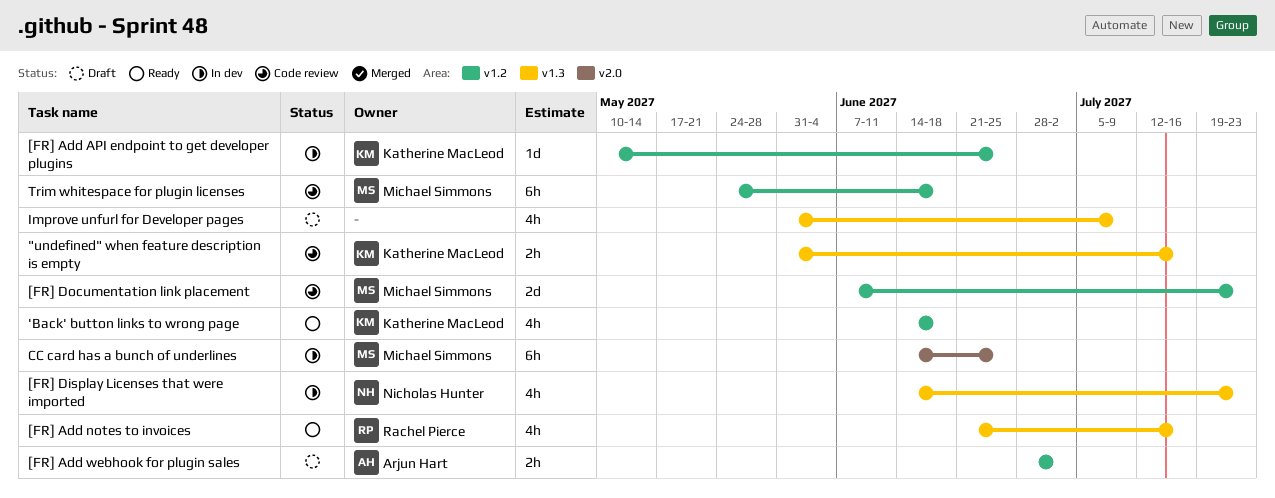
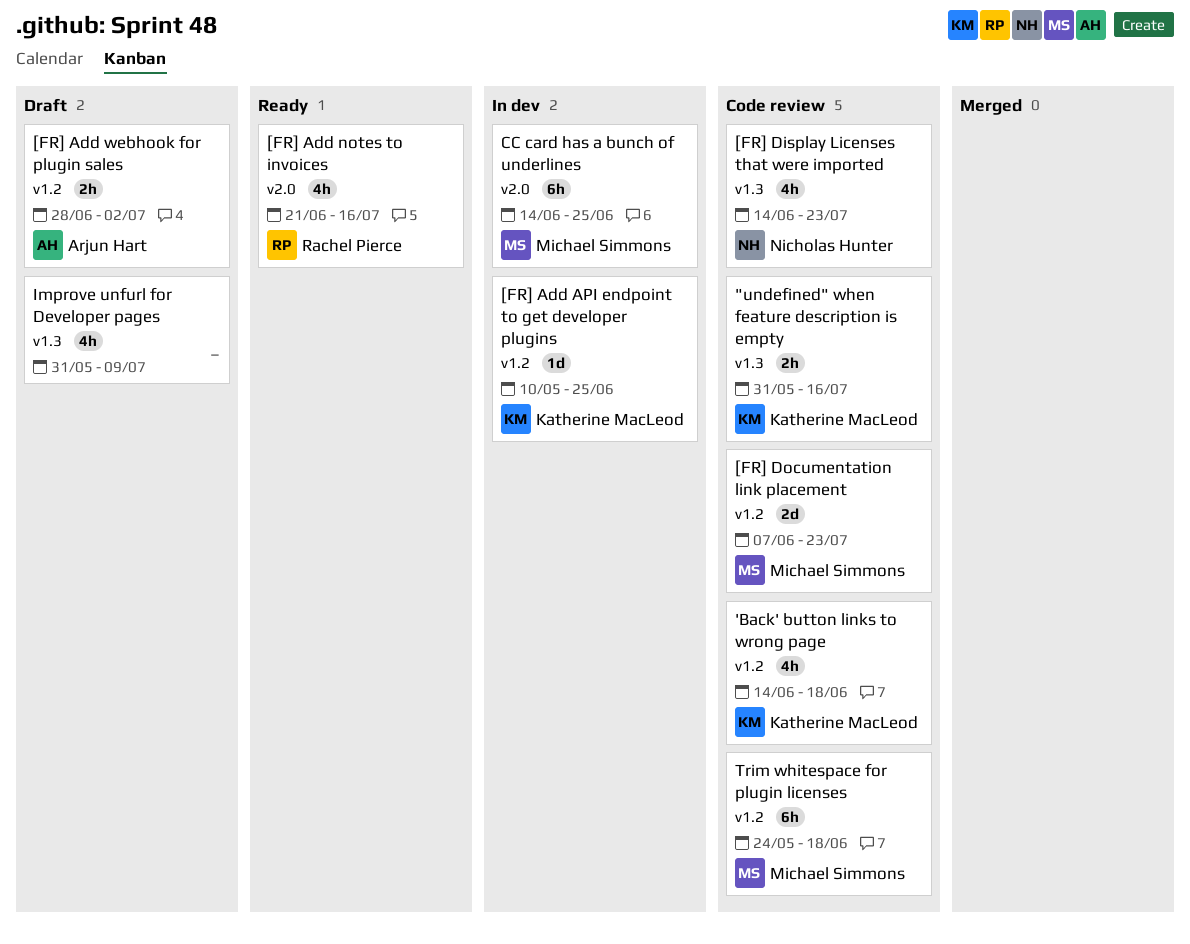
'Back' button links to wrong page, status: Ready -> Code review
[FR] Add notes to invoices, label: v1.3 -> v2.0
[FR] Display Licenses that were imported, status: In dev -> Code review

